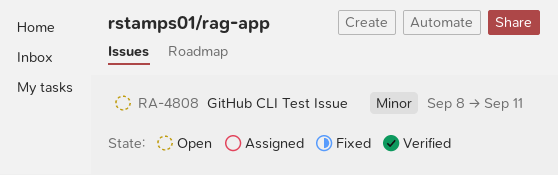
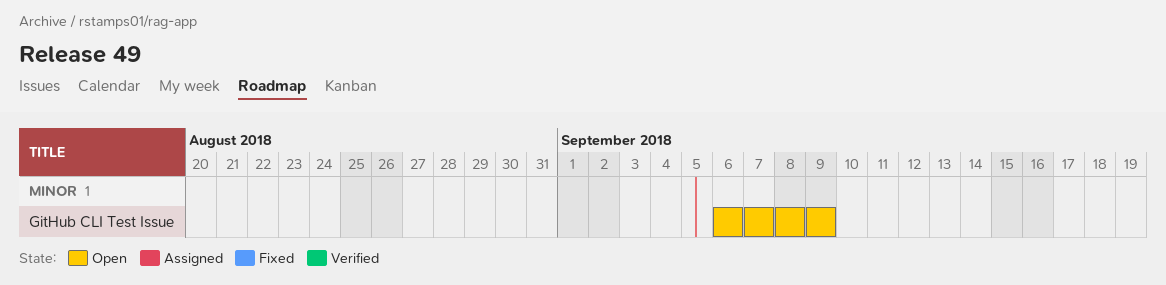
GitHub CLI Test Issue, start: Sep 8 -> Sep 6
GitHub CLI Test Issue, due: Sep 11 -> Sep 9

